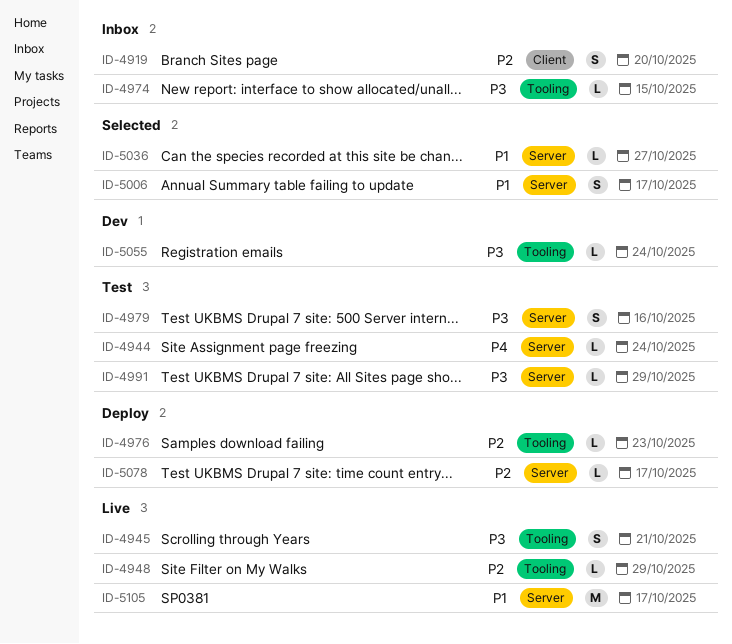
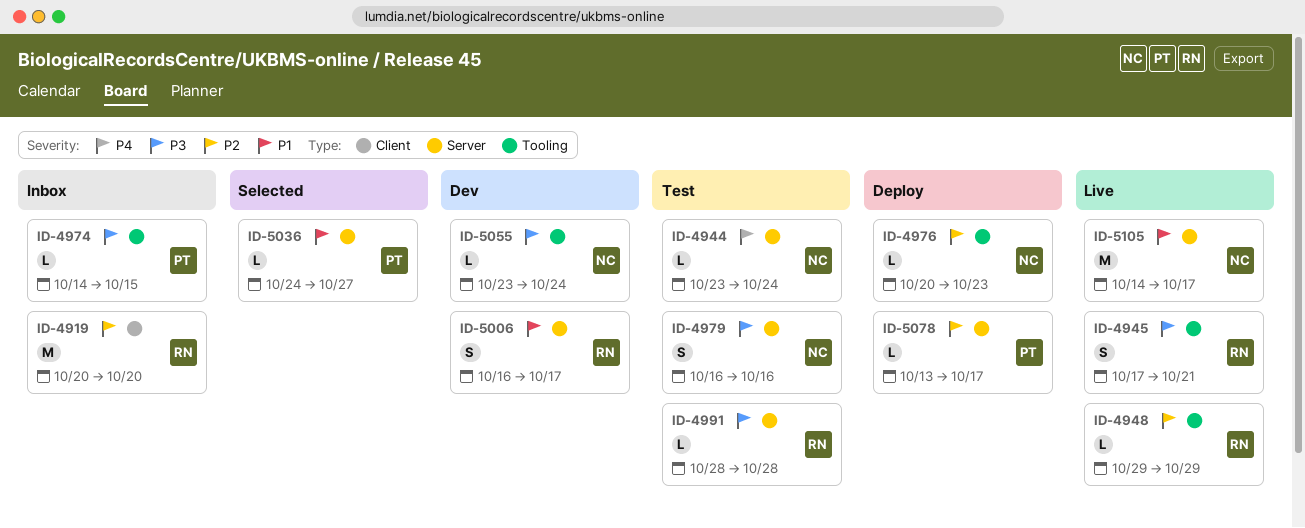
ID-4919, estimate: S -> M
ID-4991, due: Oct 29 -> Oct 28
ID-5006, status: Selected -> Dev

